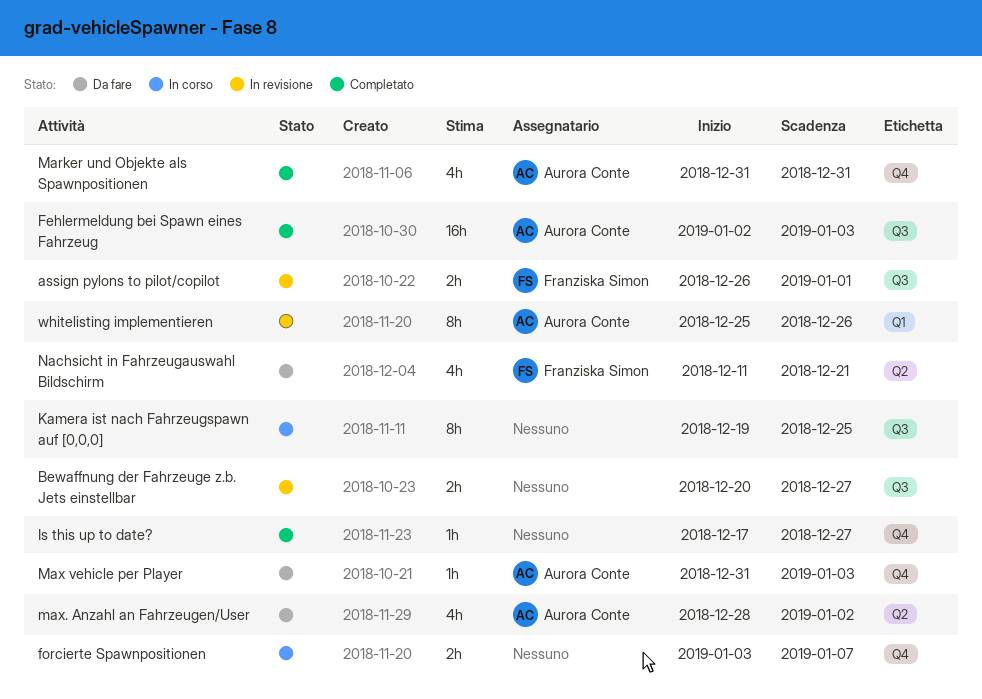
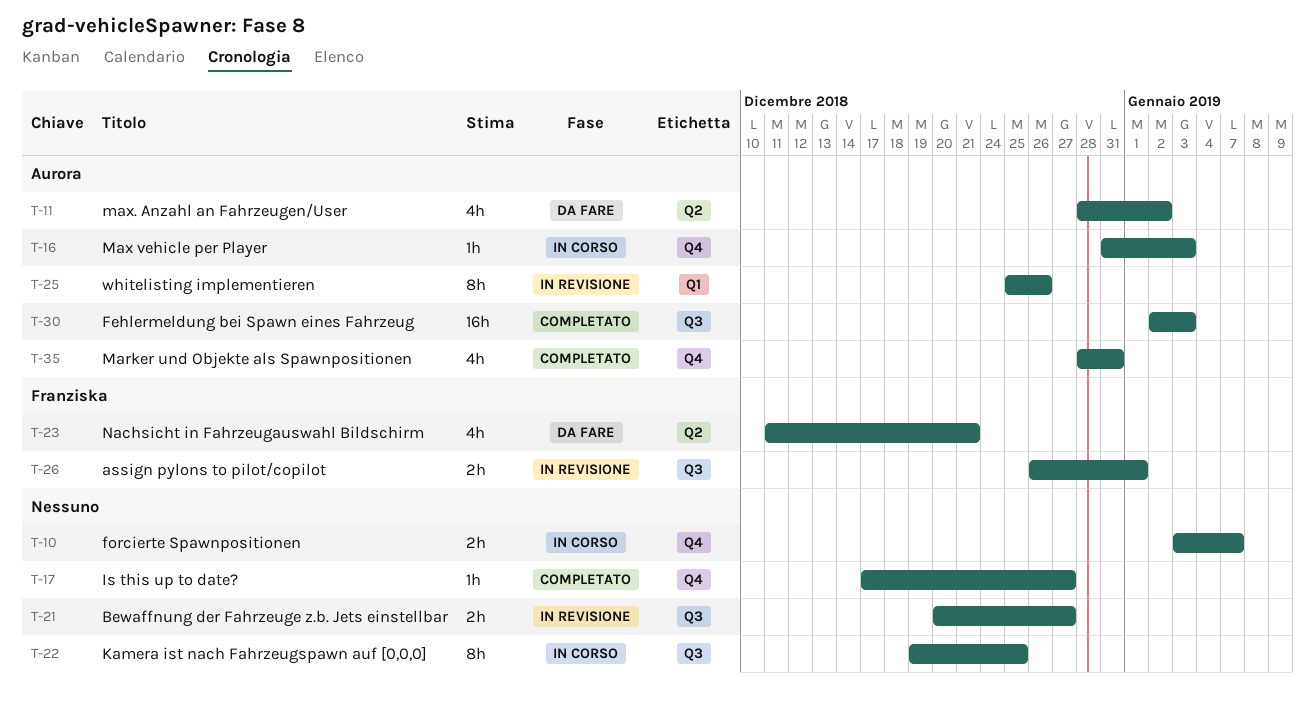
Marker und Objekte als Spawnpositionen, start: Dec 31 -> Dec 28
Max vehicle per Player, status: Da fare -> In corso

